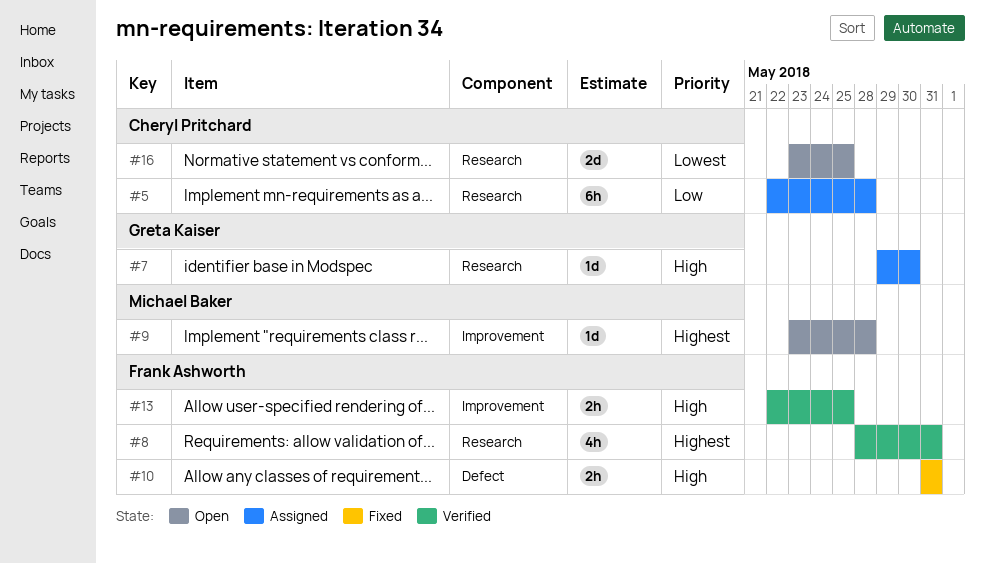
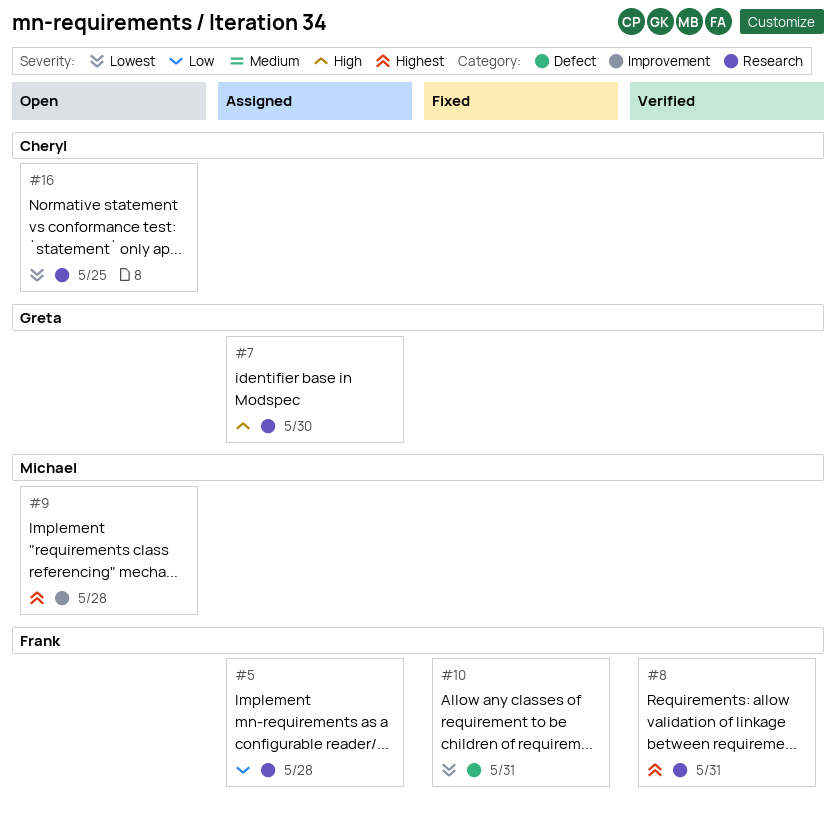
#5, owner: Cheryl Pritchard -> Frank Ashworth
#10, priority: High -> Lowest
#13: present -> none

